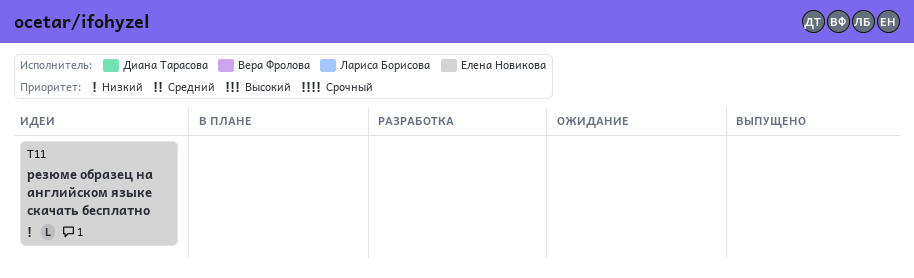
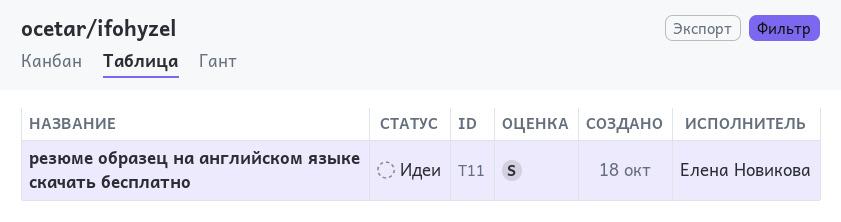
T11, estimate: L -> S

